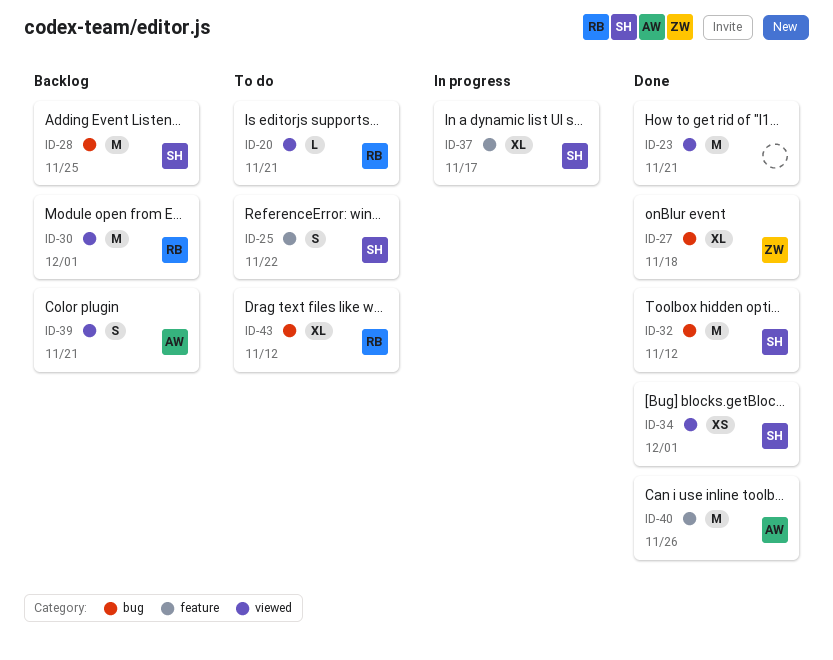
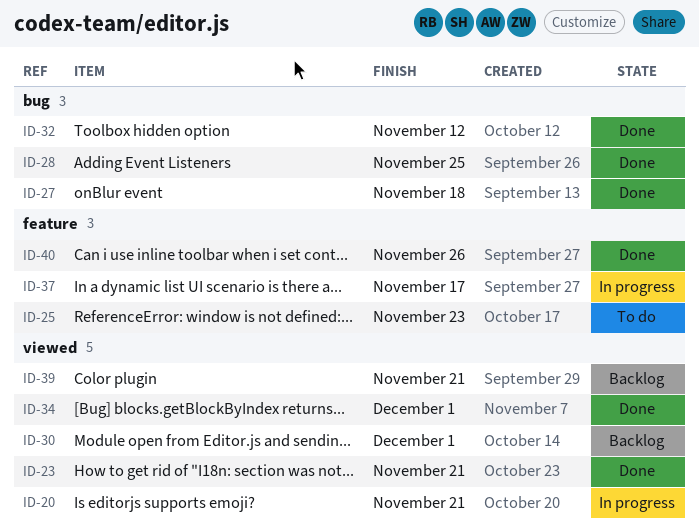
ID-20, status: To do -> In progress
ID-25, due: Nov 22 -> Nov 23
ID-28, status: Backlog -> Done
ID-43: present -> none

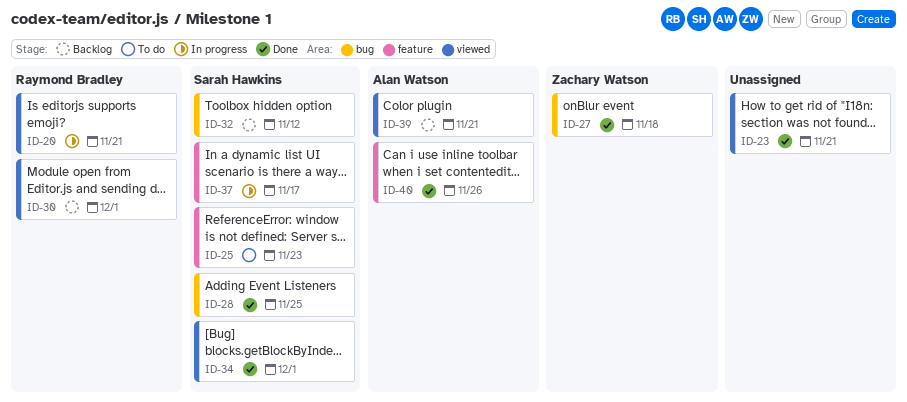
ID-32, status: Done -> Backlog

